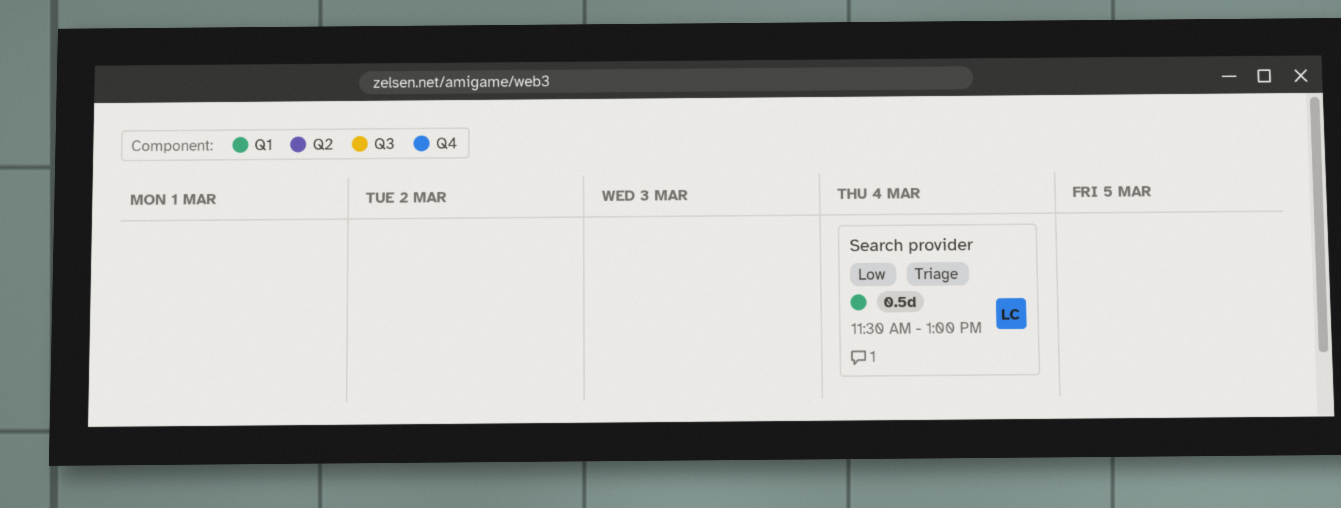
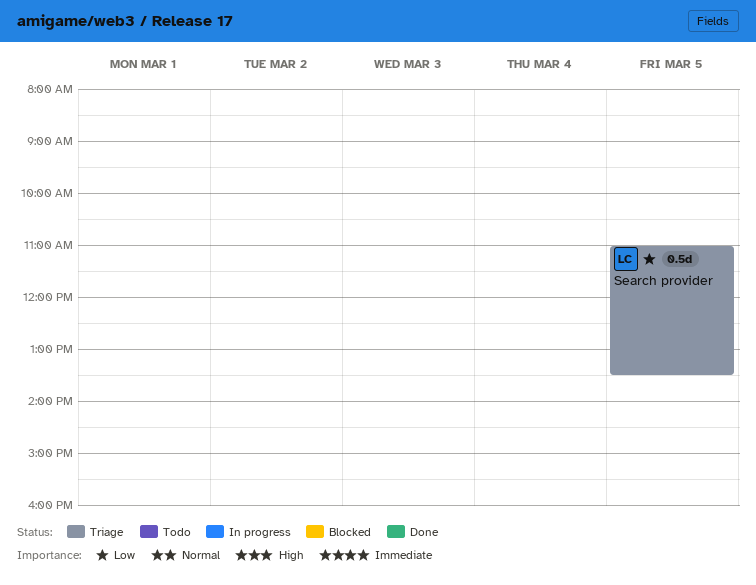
Search provider, day: Mar 4 -> Mar 5
Search provider, begins: 11:30 -> 11:00
Search provider, ends: 13:00 -> 13:30

